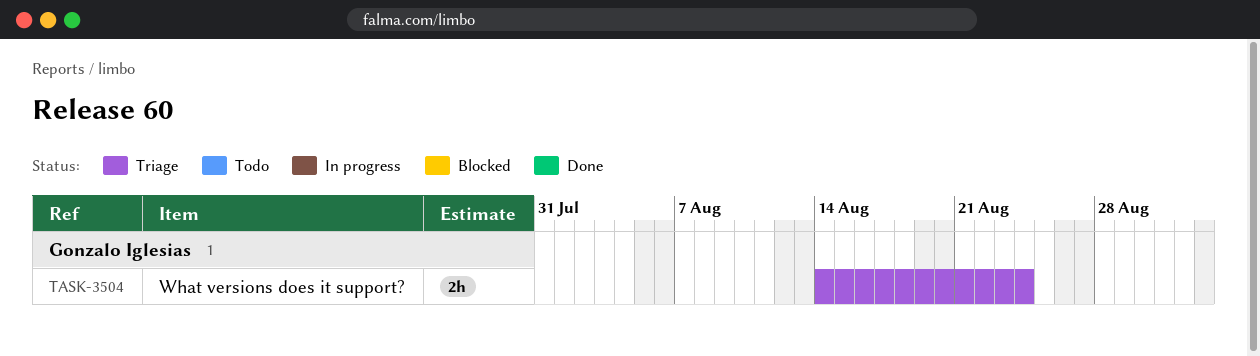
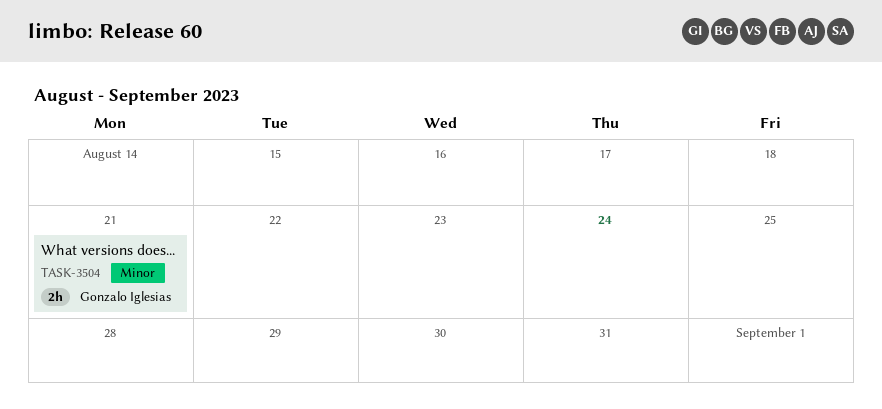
TASK-3504, due: Aug 24 -> Aug 21

